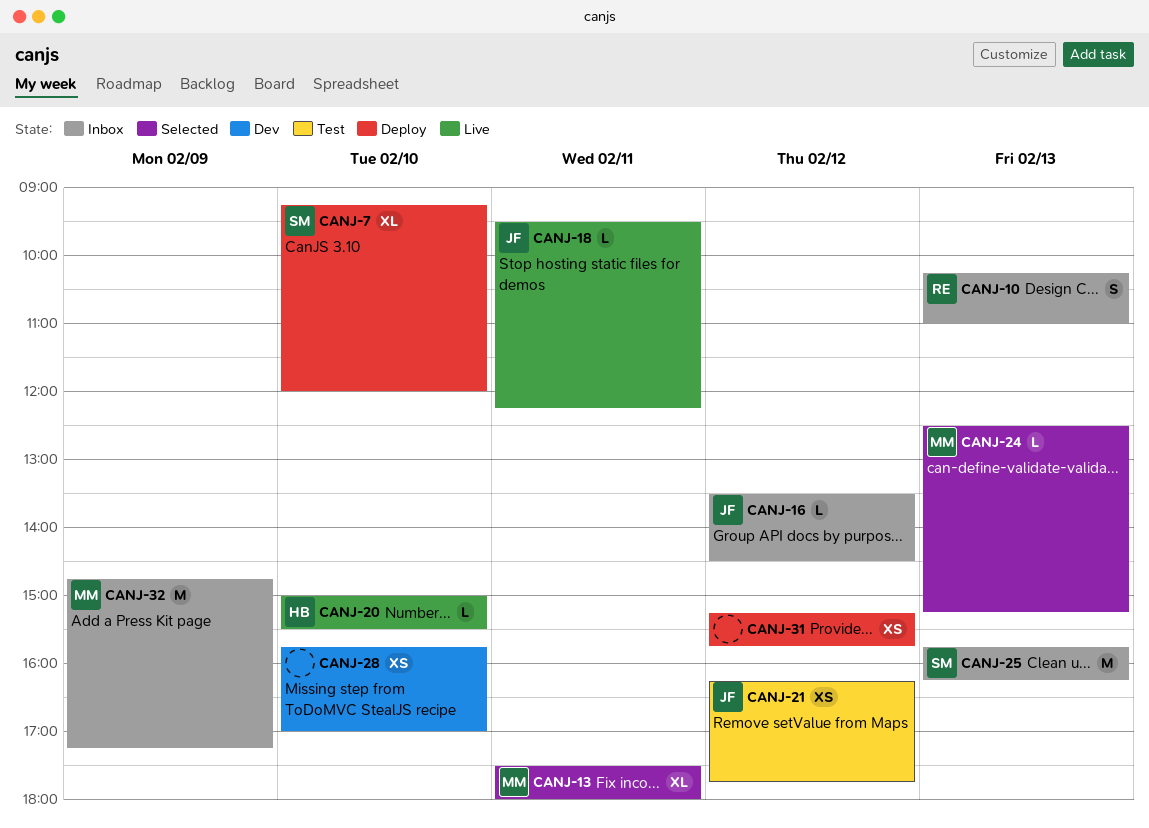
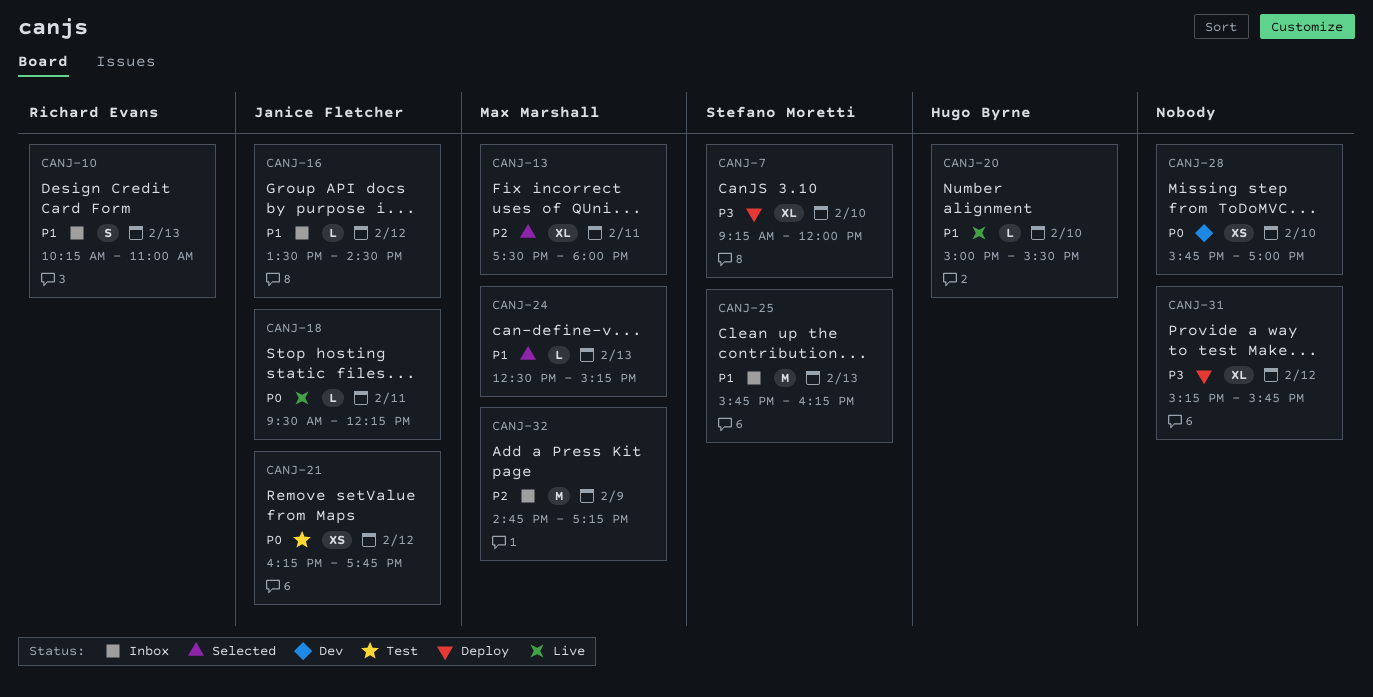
CANJ-31, estimate: XS -> XL

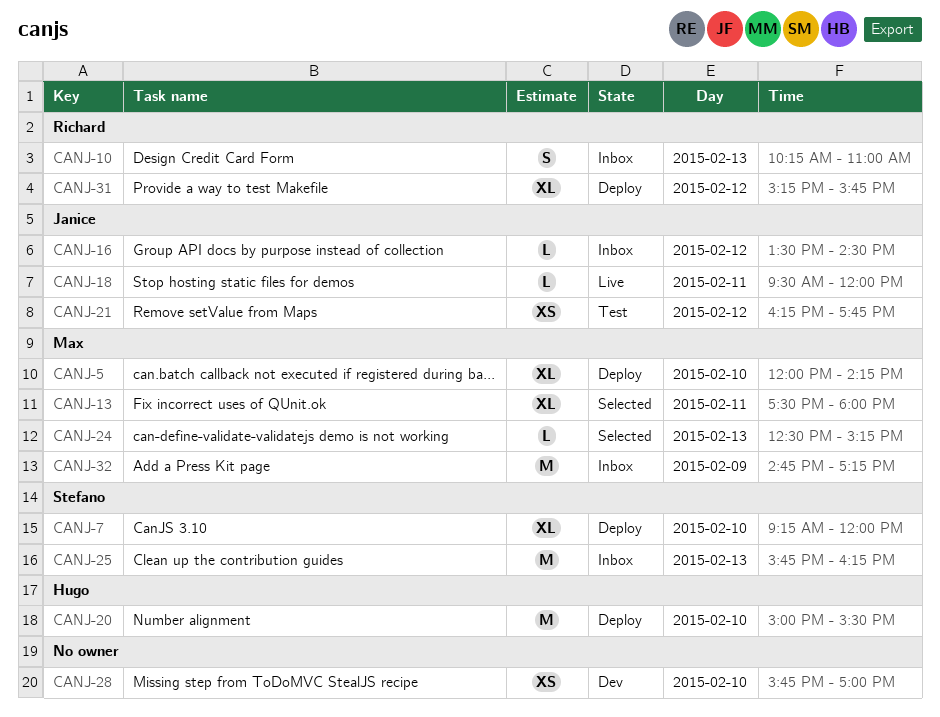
CANJ-5: none -> present
CANJ-18, ends: 12:15 -> 12:00
CANJ-20, status: Live -> Deploy
CANJ-20, estimate: L -> M
CANJ-31, owner: none -> Richard Evans

